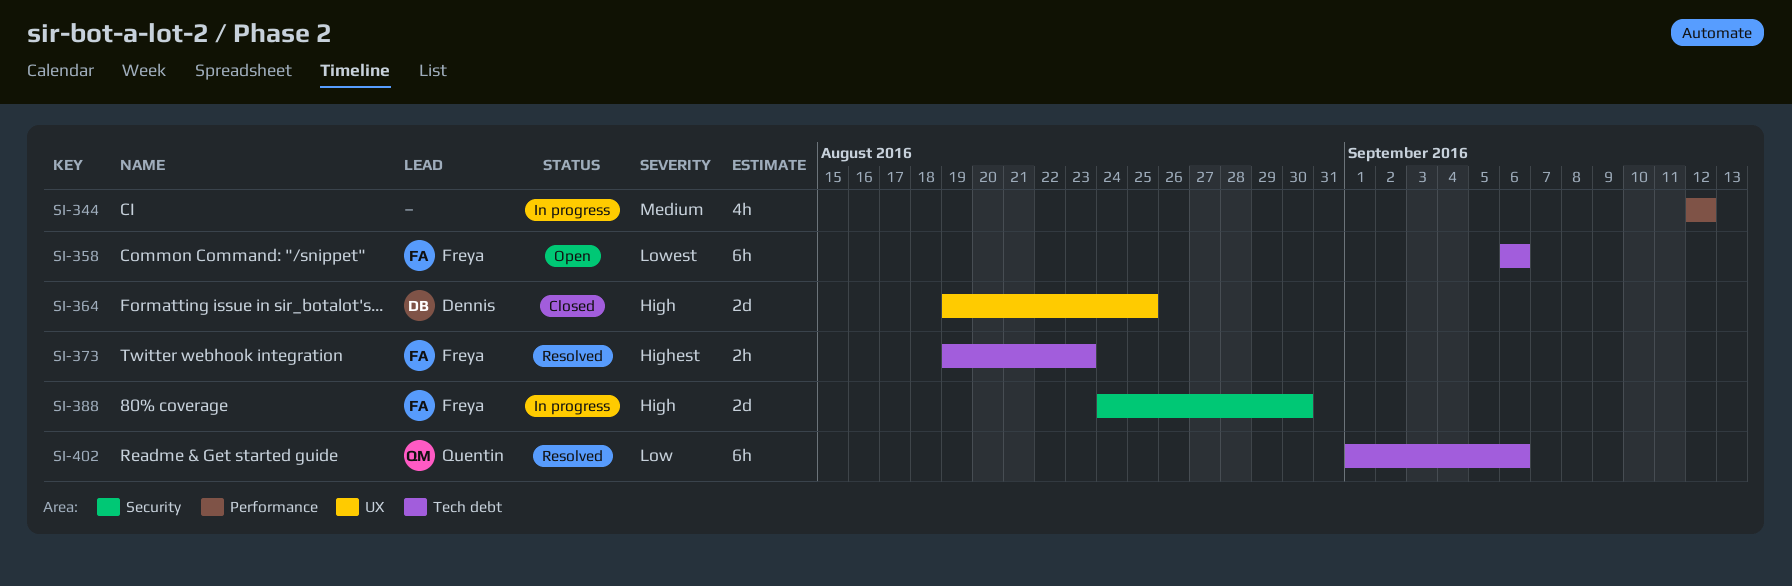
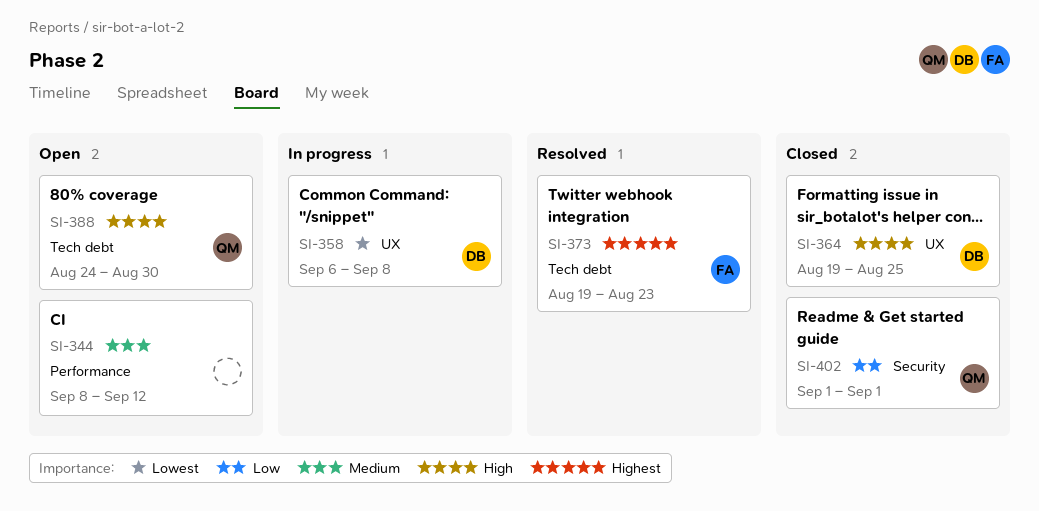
SI-344, status: In progress -> Open
SI-344, start: Sep 12 -> Sep 8
SI-358, status: Open -> In progress
SI-358, owner: Freya -> Dennis
SI-358, label: Tech debt -> UX
SI-358, due: Sep 6 -> Sep 8
SI-388, status: In progress -> Open
SI-388, owner: Freya -> Quentin
SI-388, label: Security -> Tech debt
SI-402, status: Resolved -> Closed
SI-402, label: Tech debt -> Security
SI-402, due: Sep 6 -> Sep 1

